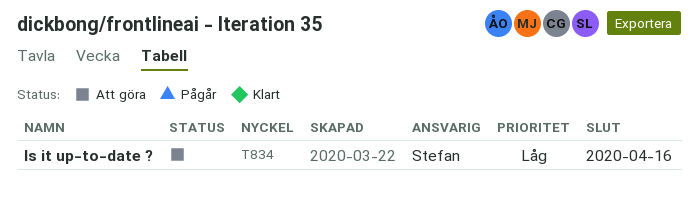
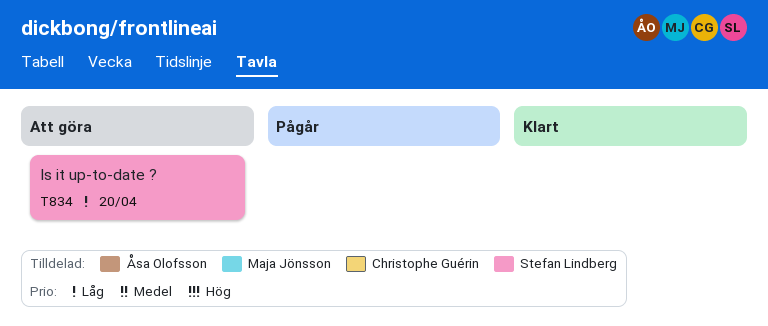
T834, due: Apr 16 -> Apr 20

